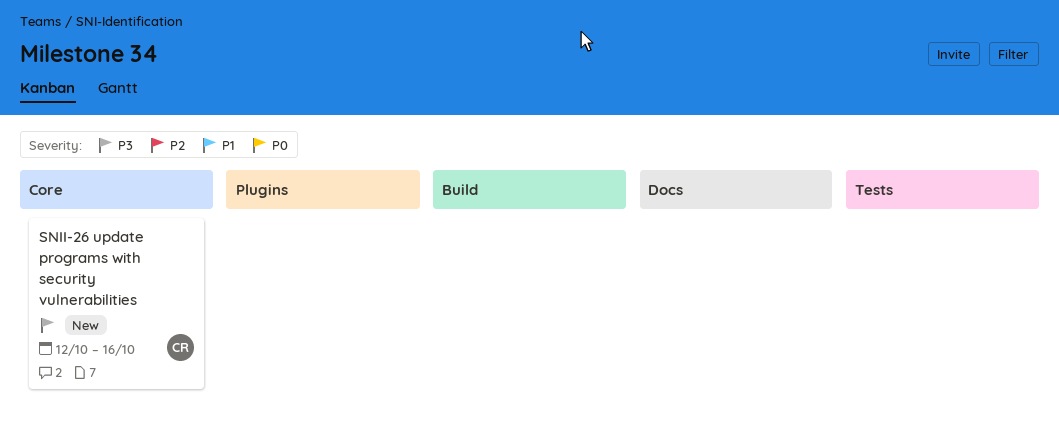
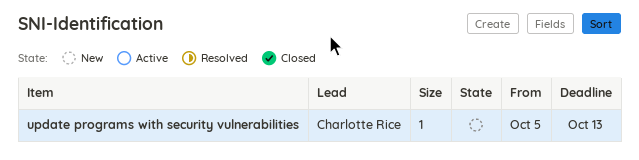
update programs with security vulnerabilities, start: Oct 12 -> Oct 5
update programs with security vulnerabilities, due: Oct 16 -> Oct 13

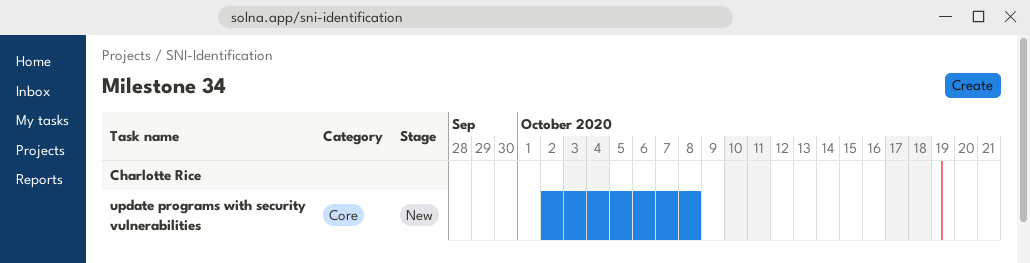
update programs with security vulnerabilities, start: Oct 5 -> Oct 2
update programs with security vulnerabilities, due: Oct 13 -> Oct 8

